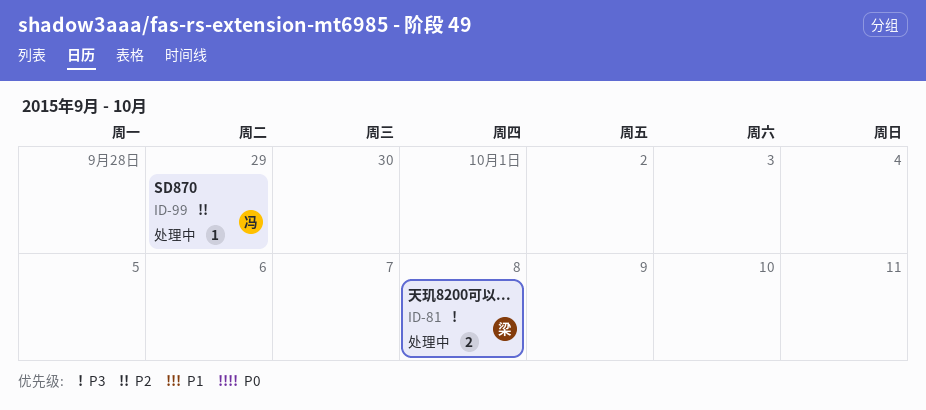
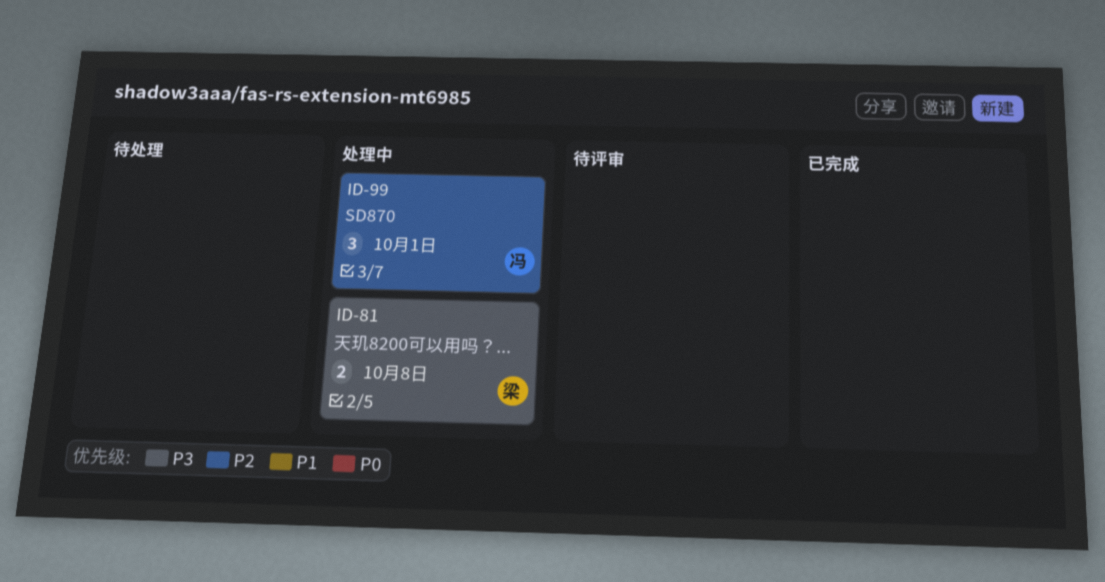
ID-99, estimate: 1 -> 3
ID-99, due: Sep 29 -> Oct 1

